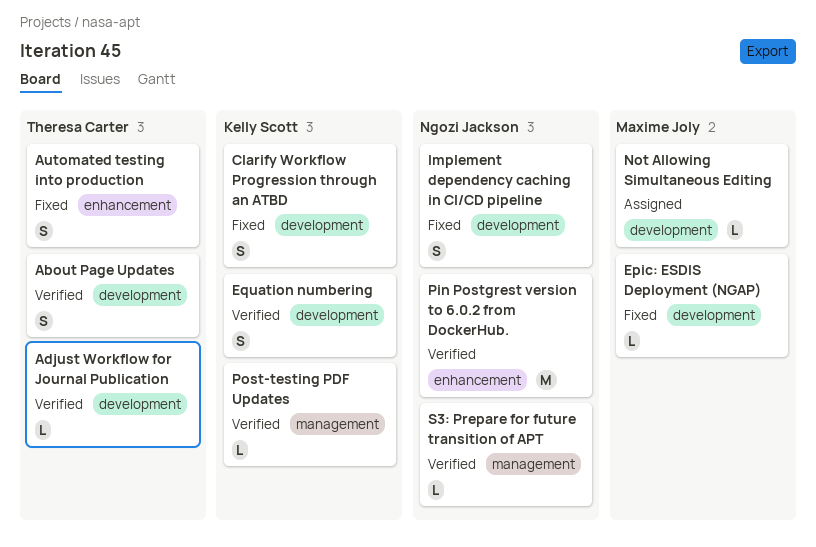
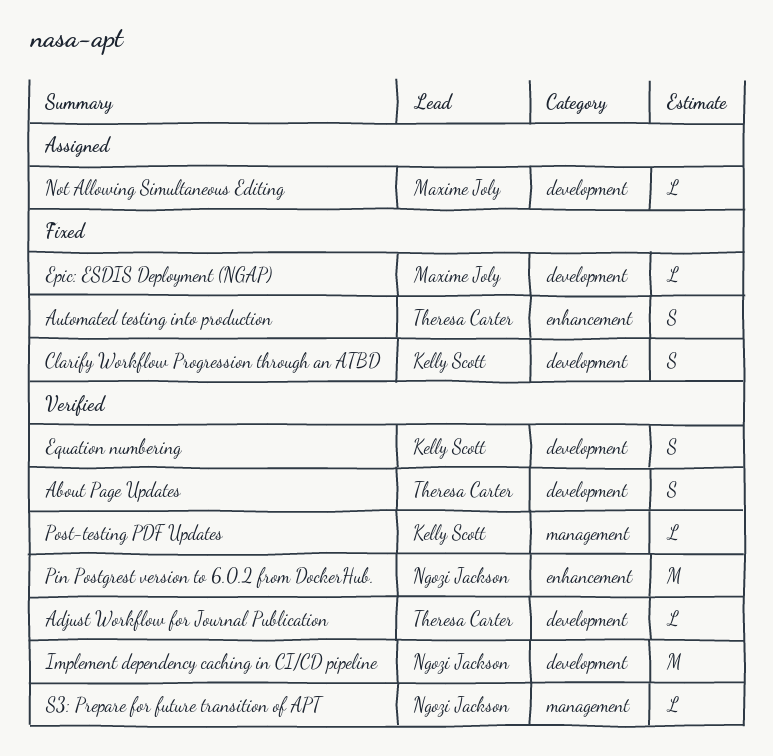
Implement dependency caching in CI/CD pipeline, status: Fixed -> Verified
Implement dependency caching in CI/CD pipeline, estimate: S -> M

